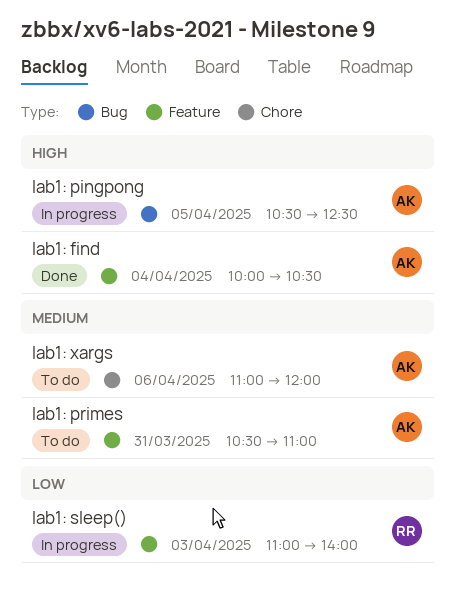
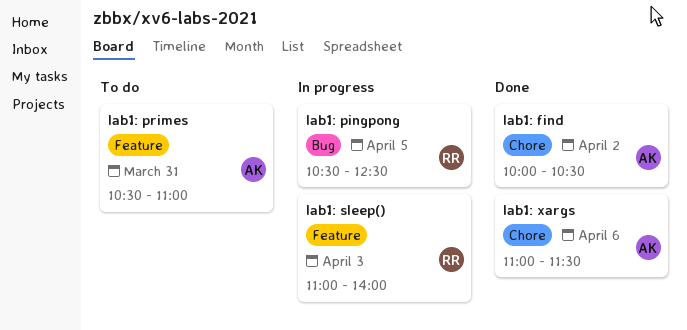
lab1: find, label: Feature -> Chore
lab1: find, day: Apr 4 -> Apr 2
lab1: pingpong, owner: AK -> RR
lab1: xargs, status: To do -> Done
lab1: xargs, ends: 12:00 -> 11:30

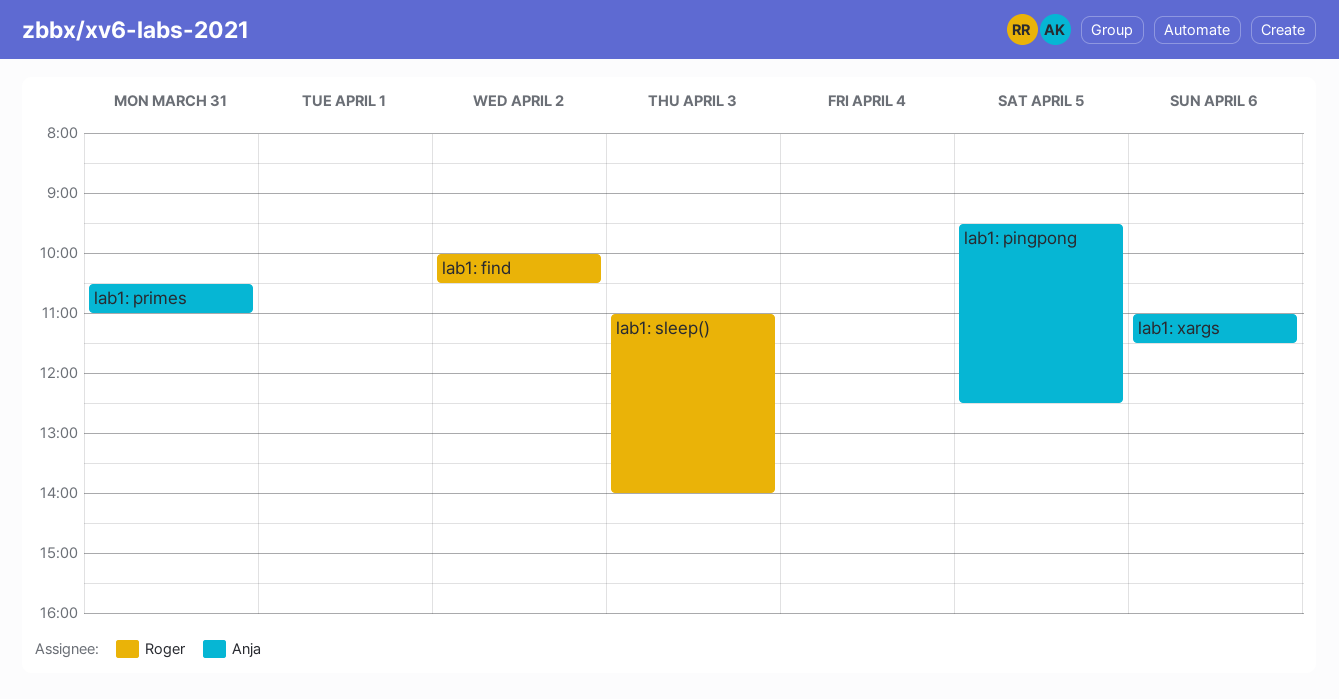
lab1: find, owner: Anja -> Roger
lab1: pingpong, owner: Roger -> Anja
lab1: pingpong, begins: 10:30 -> 09:30

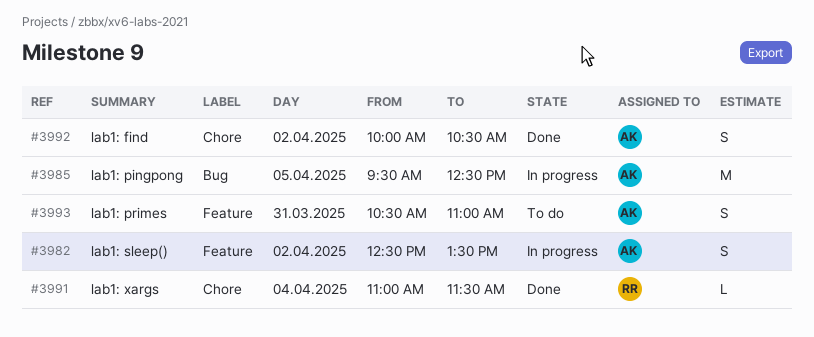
lab1: find, owner: Roger -> Anja
lab1: sleep(), owner: Roger -> Anja
lab1: sleep(), day: Apr 3 -> Apr 2
lab1: sleep(), begins: 11:00 -> 12:30
lab1: sleep(), ends: 14:00 -> 13:30
lab1: xargs, owner: Anja -> Roger
lab1: xargs, day: Apr 6 -> Apr 4

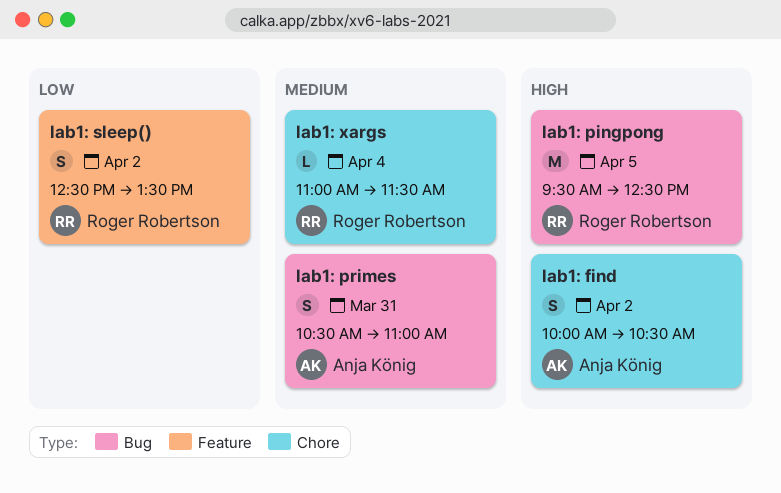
lab1: pingpong, owner: Anja König -> Roger Robertson
lab1: primes, label: Feature -> Bug
lab1: sleep(), owner: Anja König -> Roger Robertson

